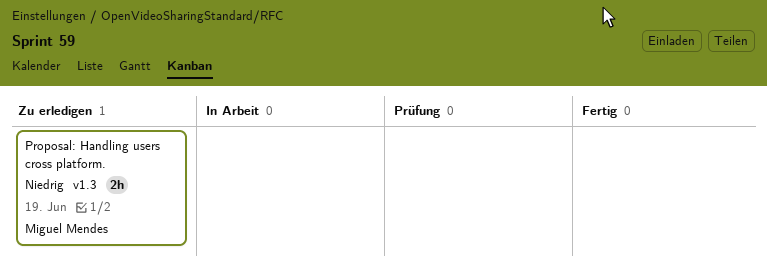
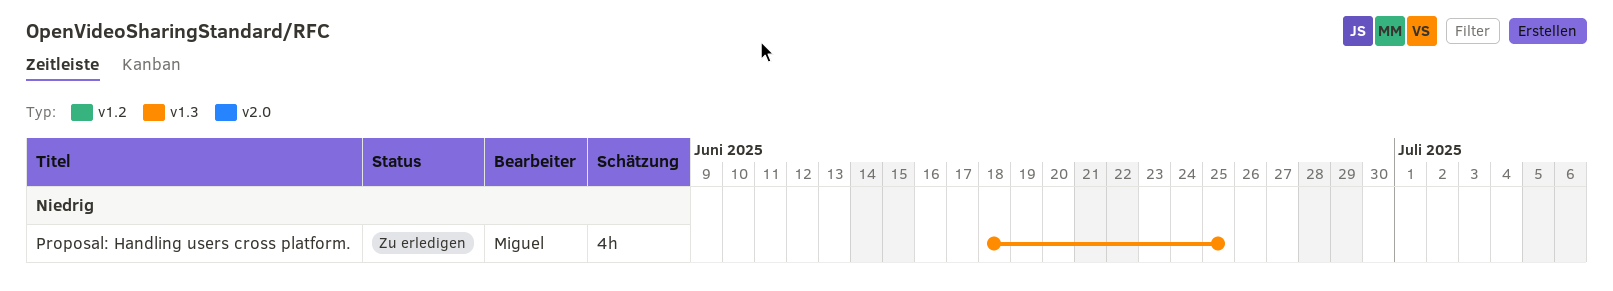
Proposal: Handling users cross platform., estimate: 2h -> 4h
Proposal: Handling users cross platform., due: Jun 19 -> Jun 25

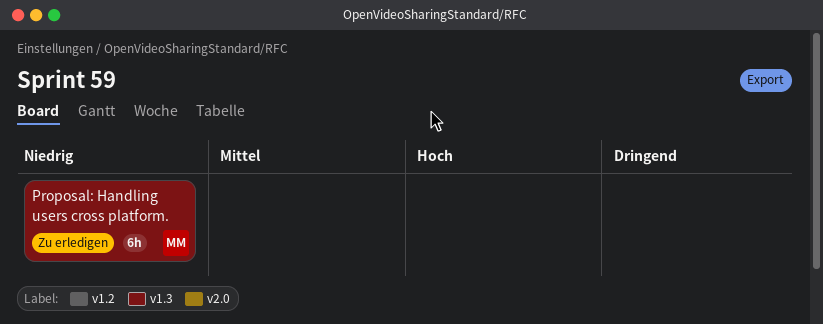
Proposal: Handling users cross platform., estimate: 4h -> 6h

